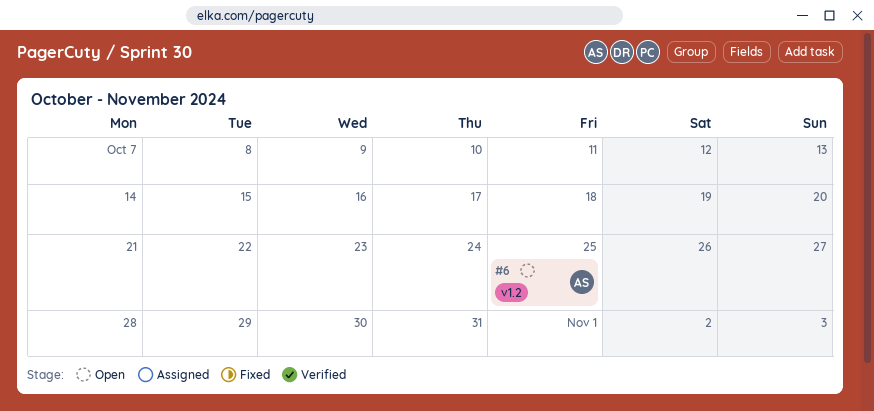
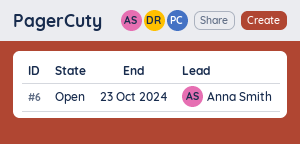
#6, due: Oct 25 -> Oct 23

